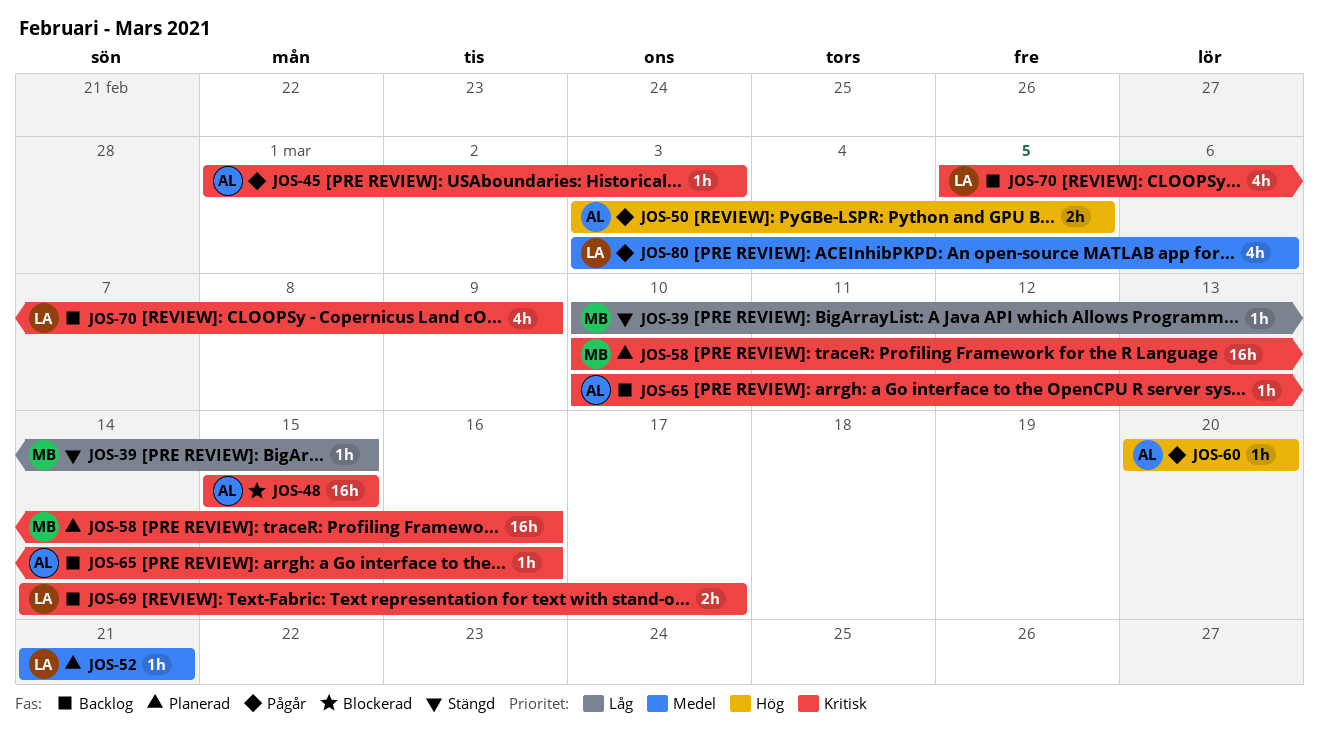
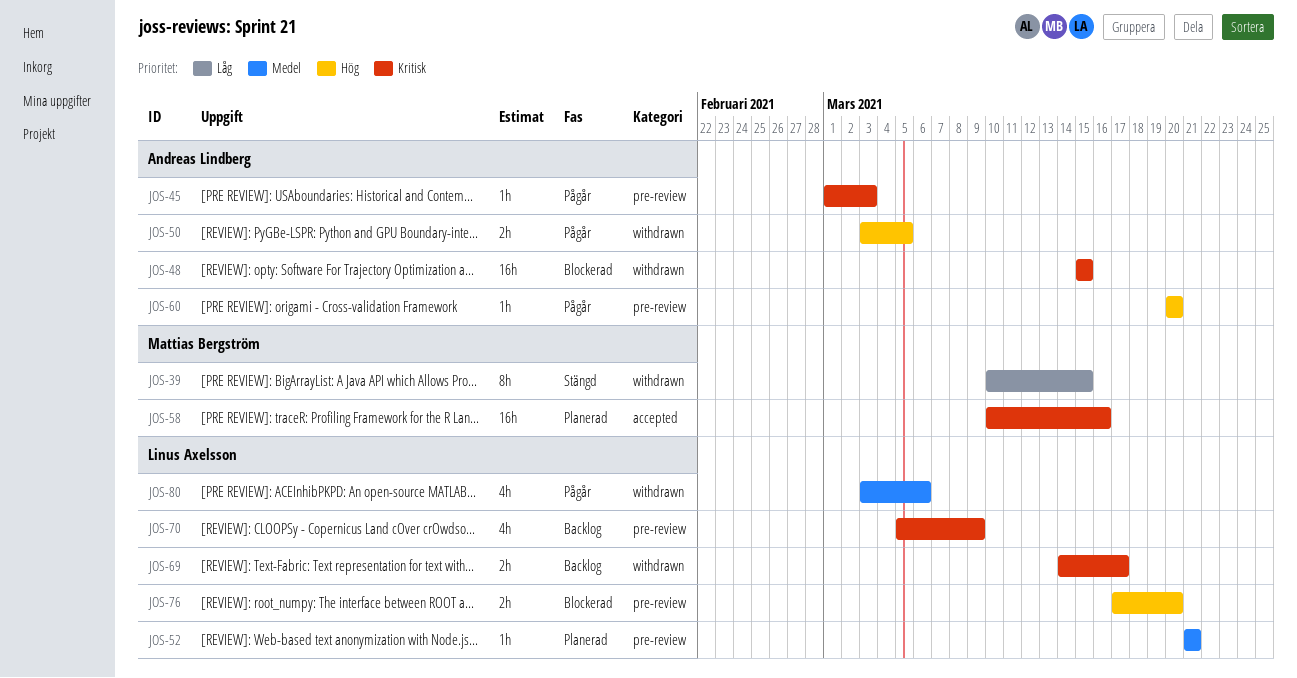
JOS-39, estimate: 1h -> 8h
JOS-65: present -> none
JOS-76: none -> present

